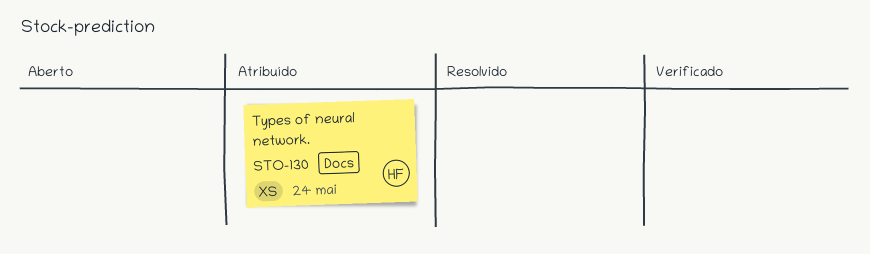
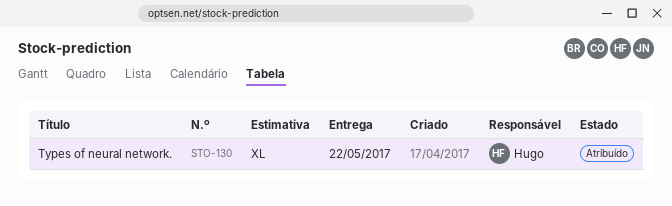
STO-130, estimate: XS -> XL
STO-130, due: May 24 -> May 22

